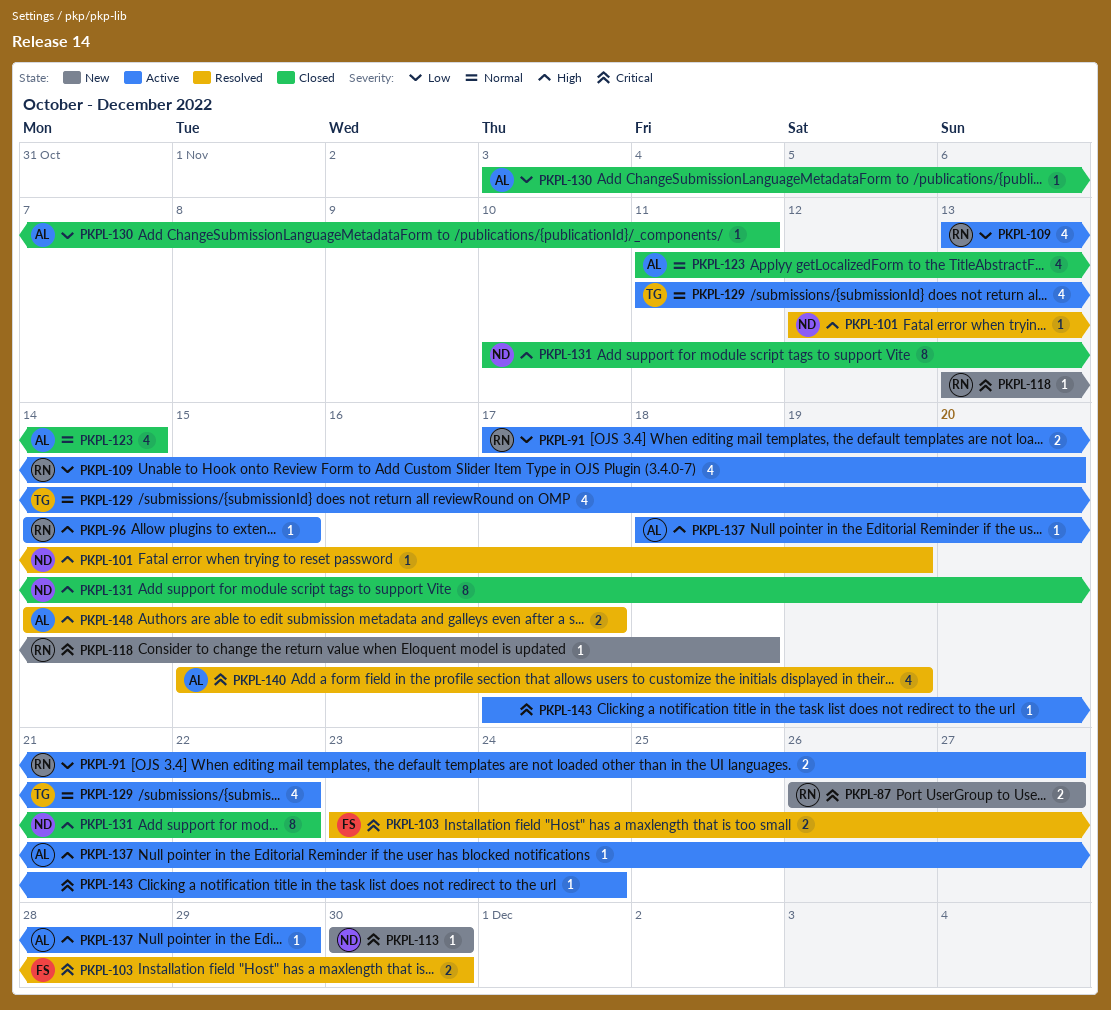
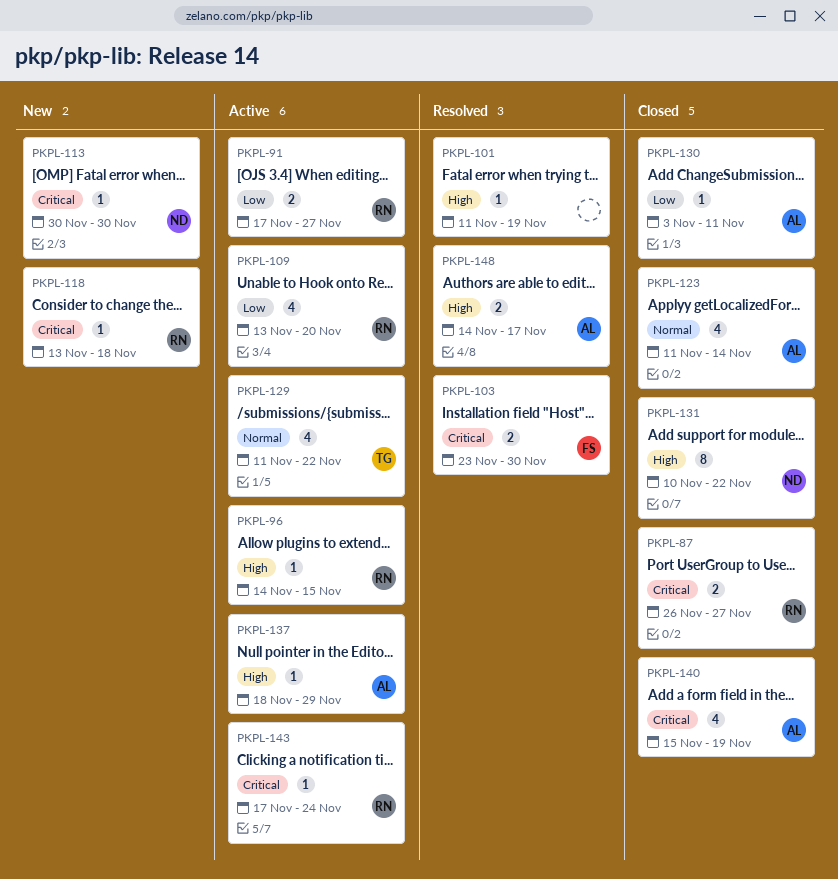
PKPL-87, status: New -> Closed
PKPL-101, owner: ND -> none
PKPL-101, start: Nov 12 -> Nov 11
PKPL-140, status: Resolved -> Closed
PKPL-143, owner: none -> RN

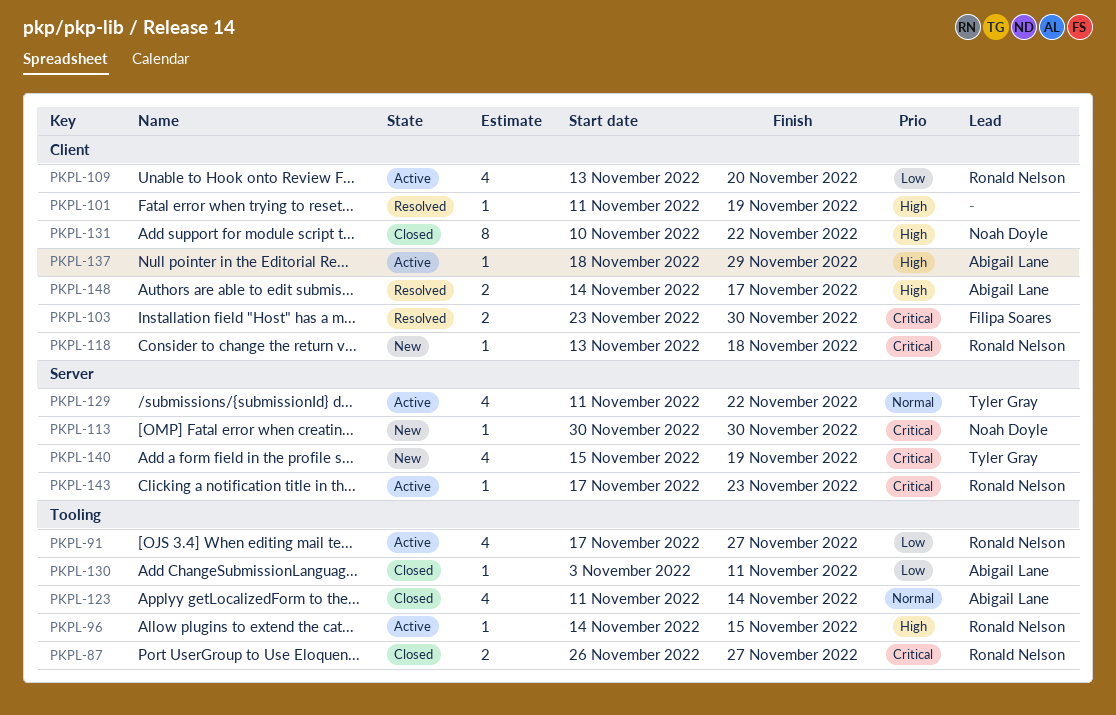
PKPL-91, estimate: 2 -> 4
PKPL-140, status: Closed -> New
PKPL-140, owner: Abigail Lane -> Tyler Gray
PKPL-143, due: Nov 24 -> Nov 23

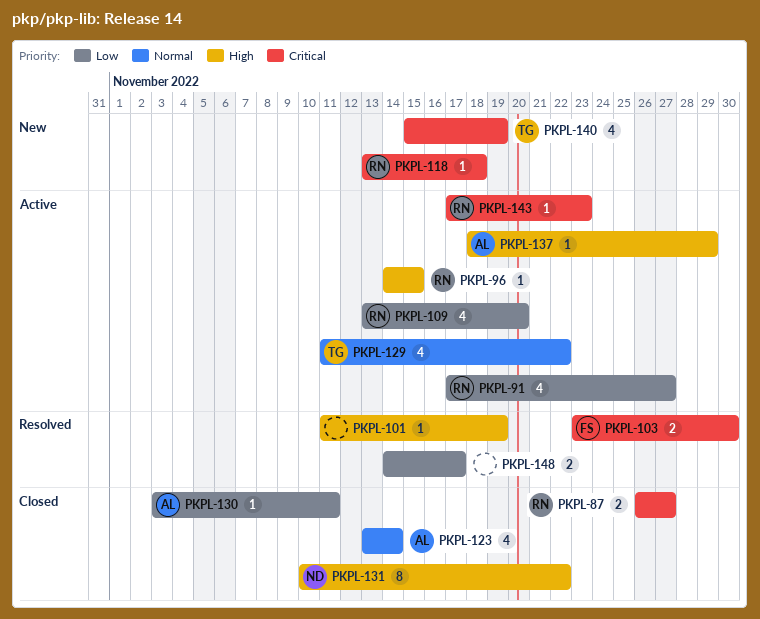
PKPL-113: present -> none
PKPL-123, start: Nov 11 -> Nov 13
PKPL-148, owner: Abigail Lane -> none
PKPL-148, priority: High -> Low

